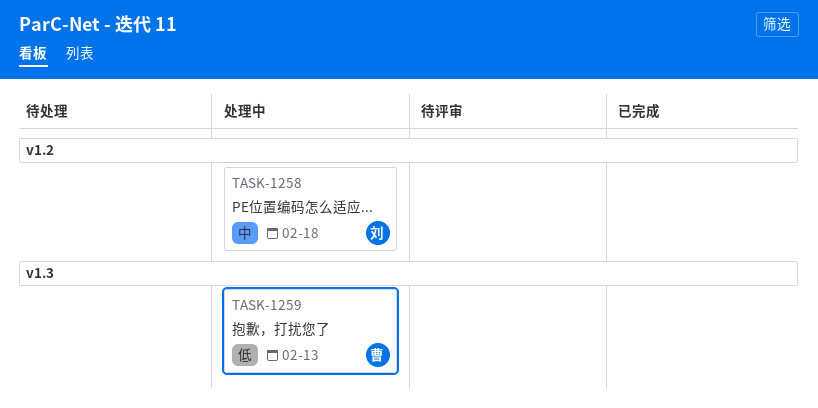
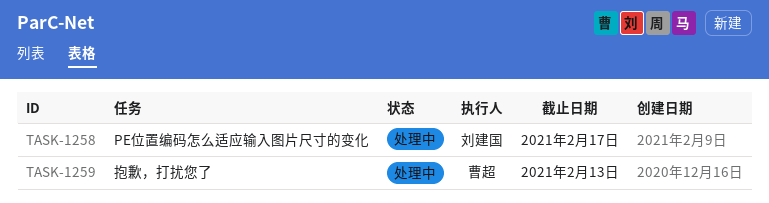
TASK-1258, due: Feb 18 -> Feb 17

